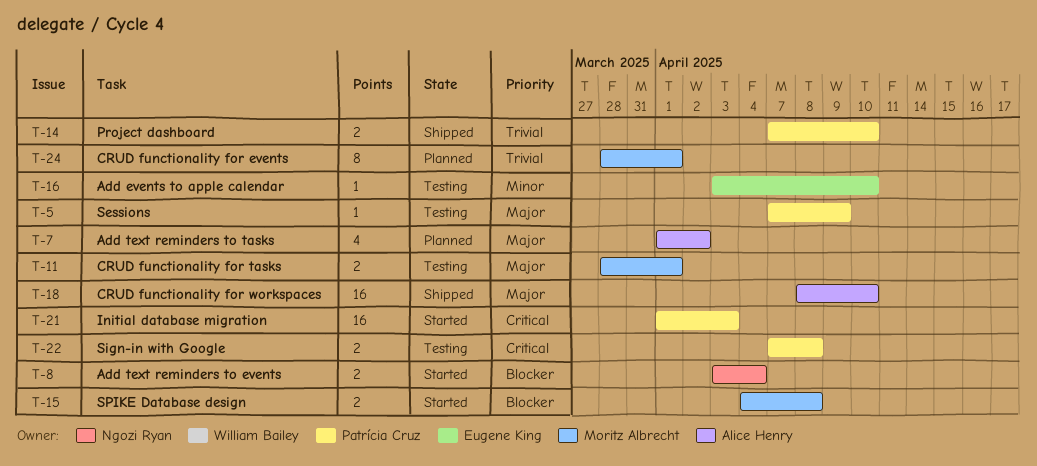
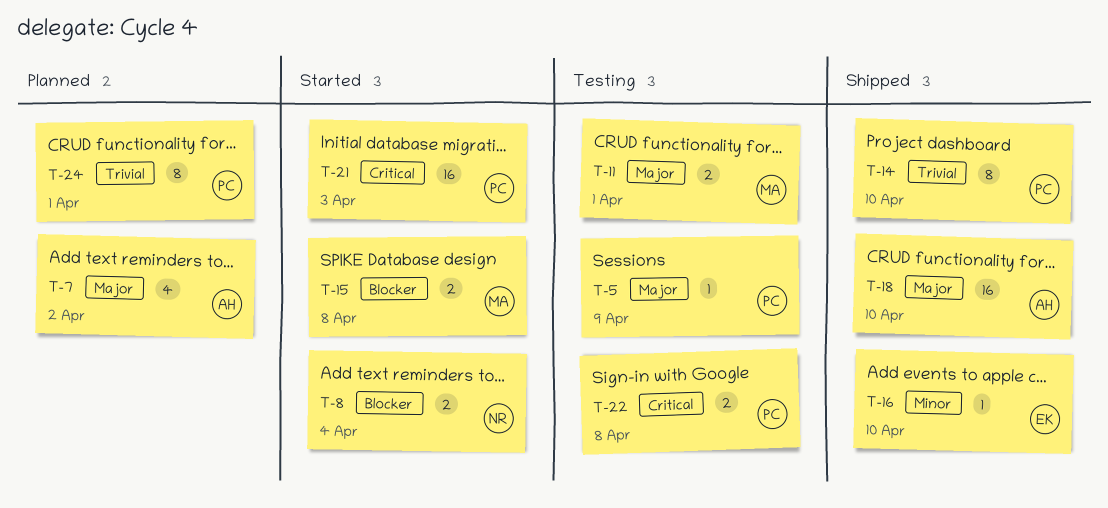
T-14, estimate: 2 -> 8
T-16, status: Testing -> Shipped
T-24, owner: Moritz Albrecht -> Patrícia Cruz

